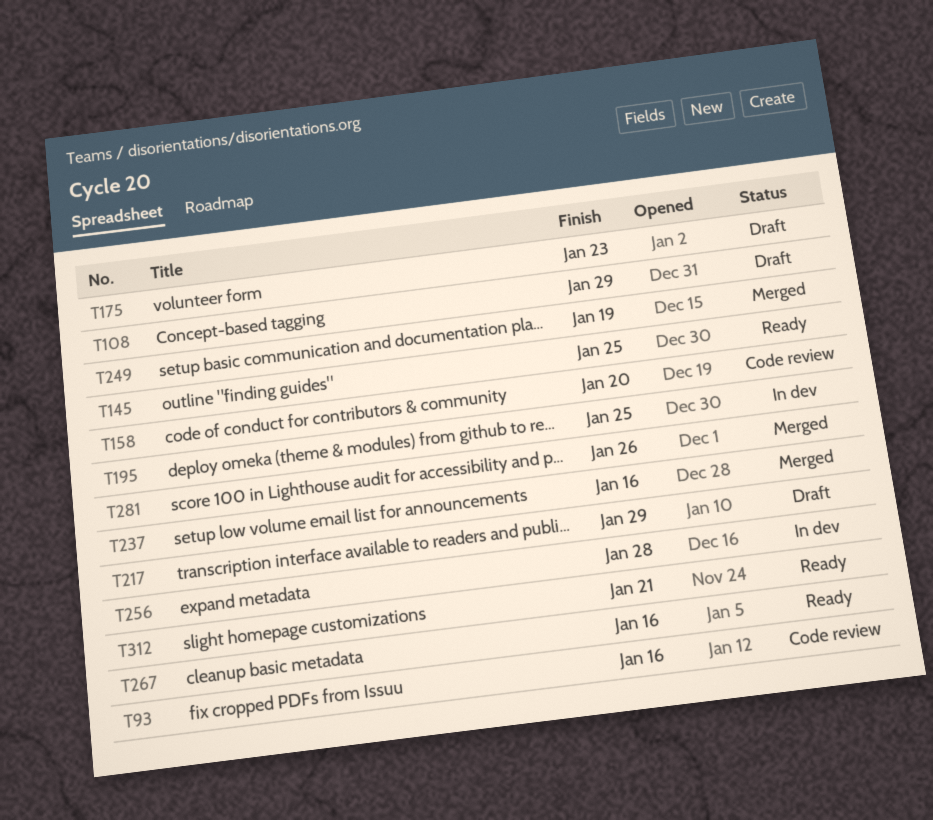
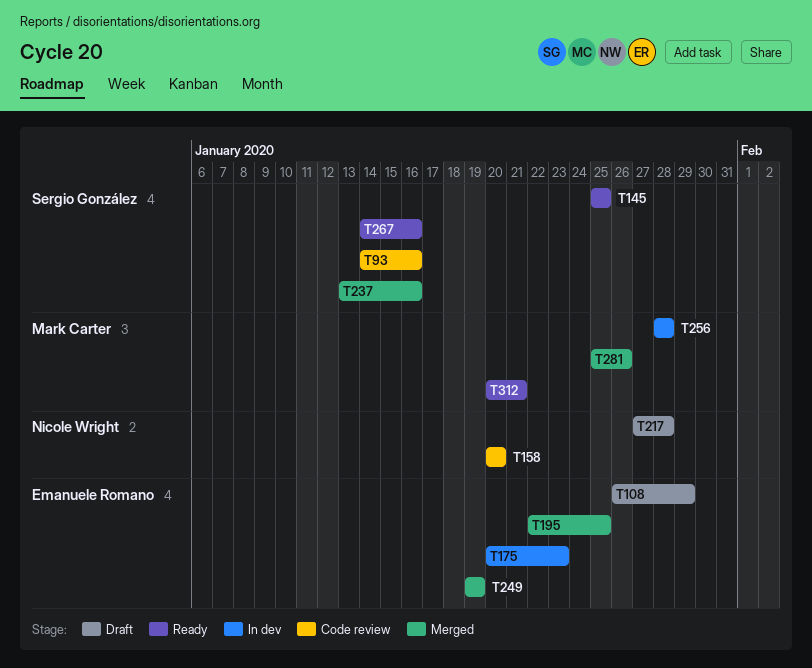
T175, status: Draft -> In dev
T195, status: In dev -> Merged
T217, due: Jan 29 -> Jan 28

